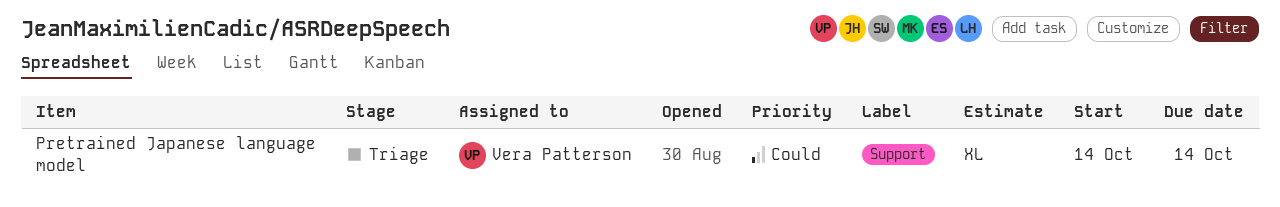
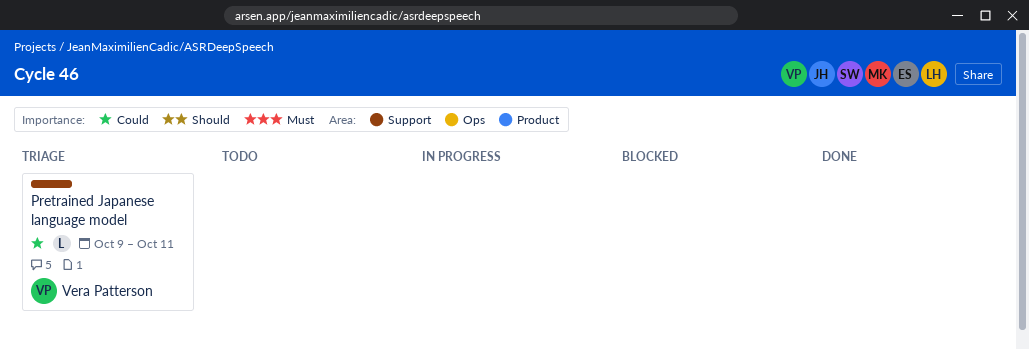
Pretrained Japanese language model, estimate: XL -> L
Pretrained Japanese language model, start: Oct 14 -> Oct 9
Pretrained Japanese language model, due: Oct 14 -> Oct 11

